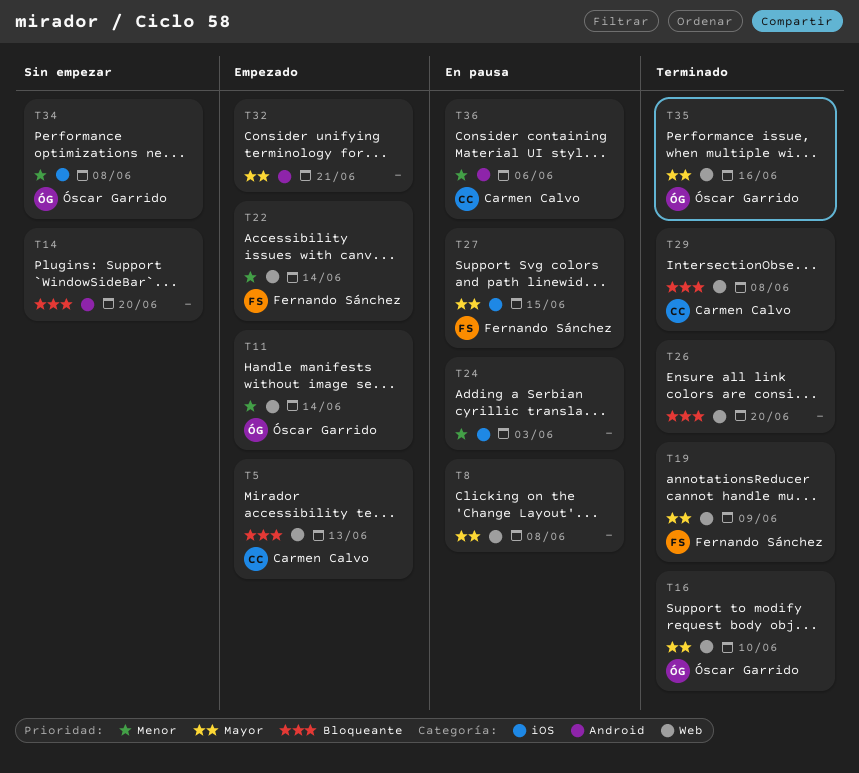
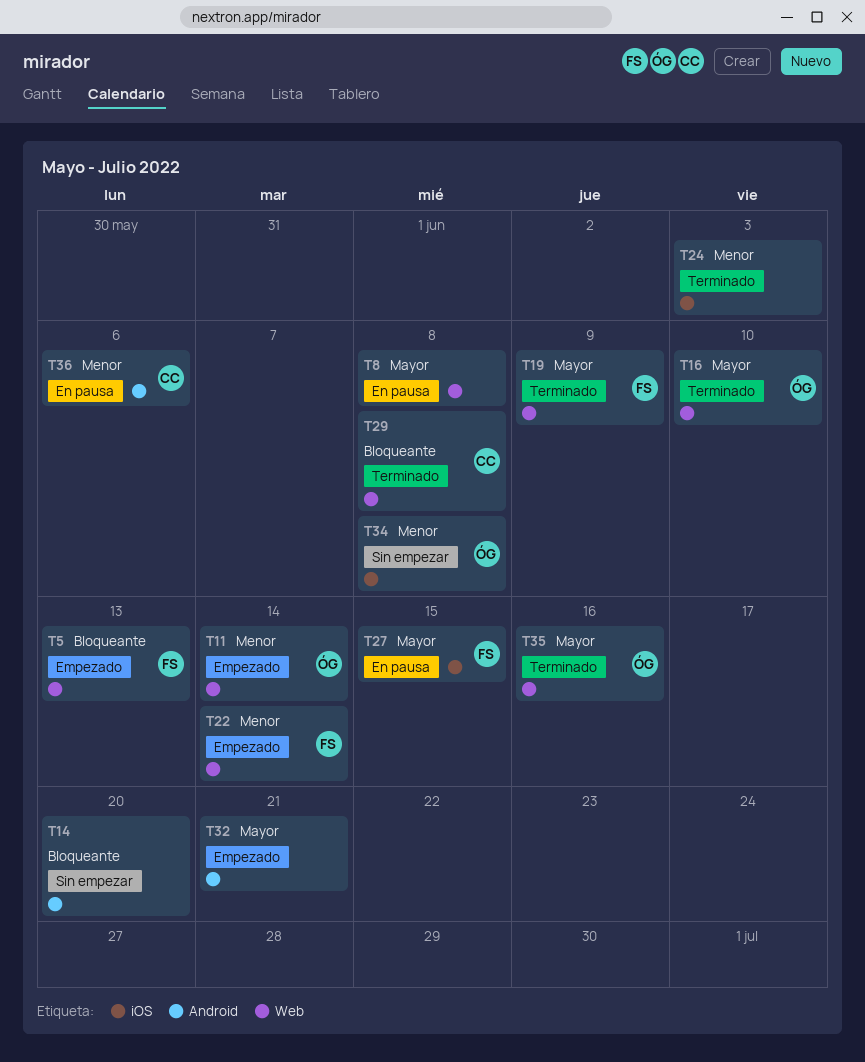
T5, owner: Carmen Calvo -> Fernando Sánchez
T24, status: En pausa -> Terminado
T26: present -> none

